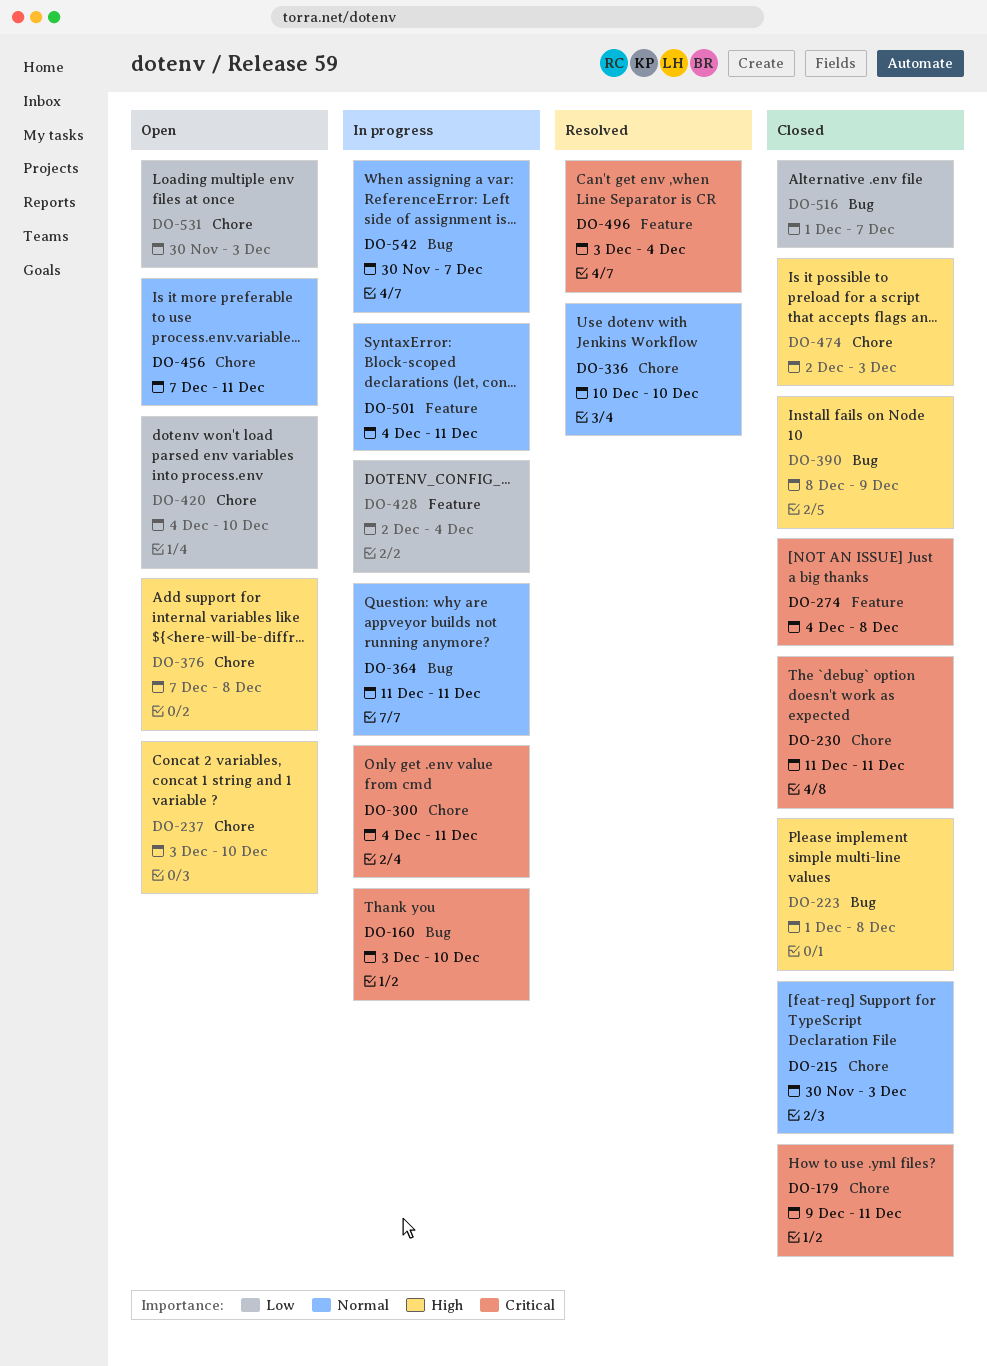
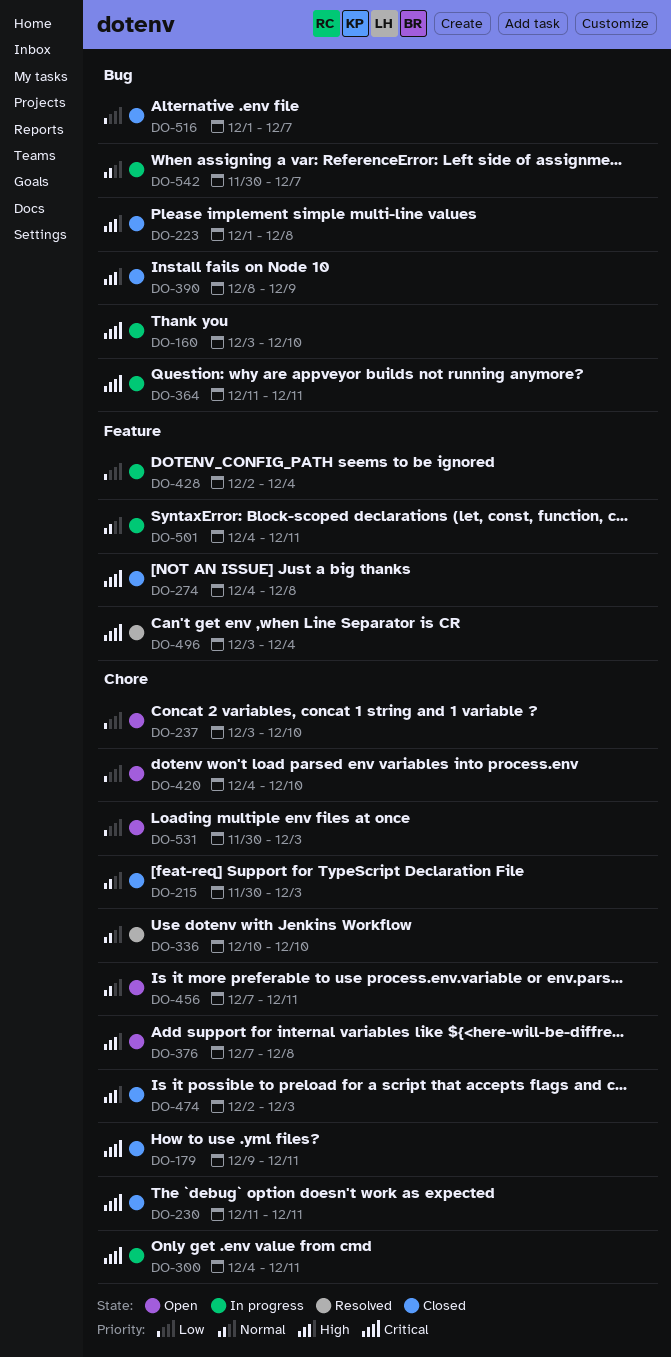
DO-237, priority: High -> Low
DO-364, priority: Normal -> Critical

